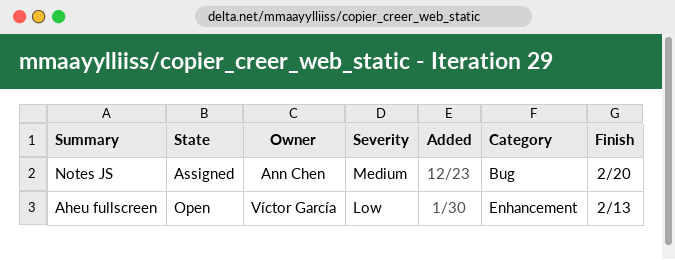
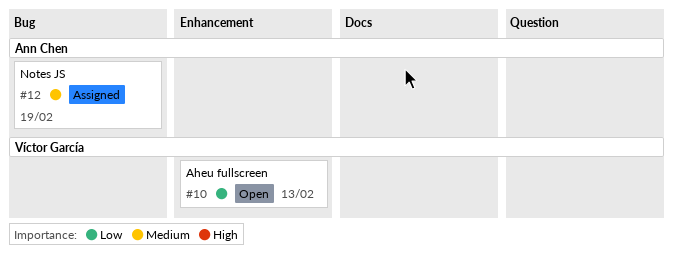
Notes JS, due: Feb 20 -> Feb 19

